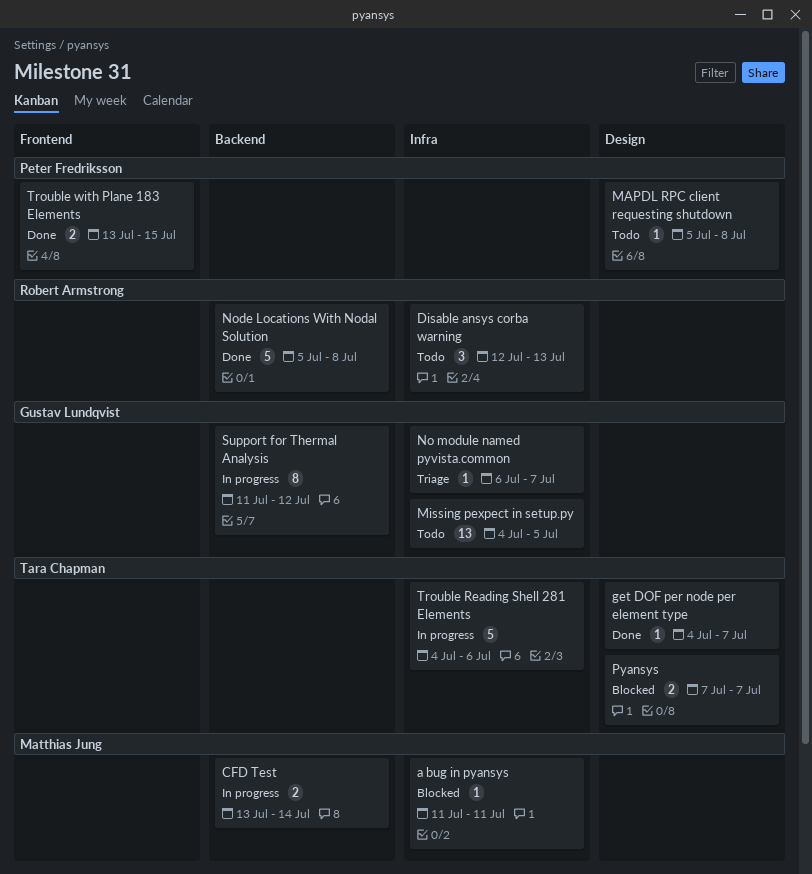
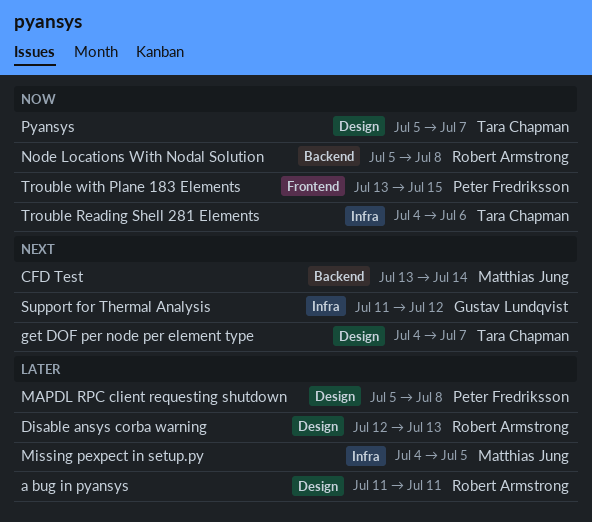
a bug in pyansys, owner: Matthias Jung -> Robert Armstrong
a bug in pyansys, label: Infra -> Design
Disable ansys corba warning, label: Infra -> Design
Missing pexpect in setup.py, owner: Gustav Lundqvist -> Matthias Jung
No module named pyvista.common: present -> none
Pyansys, start: Jul 7 -> Jul 5
Support for Thermal Analysis, label: Backend -> Infra

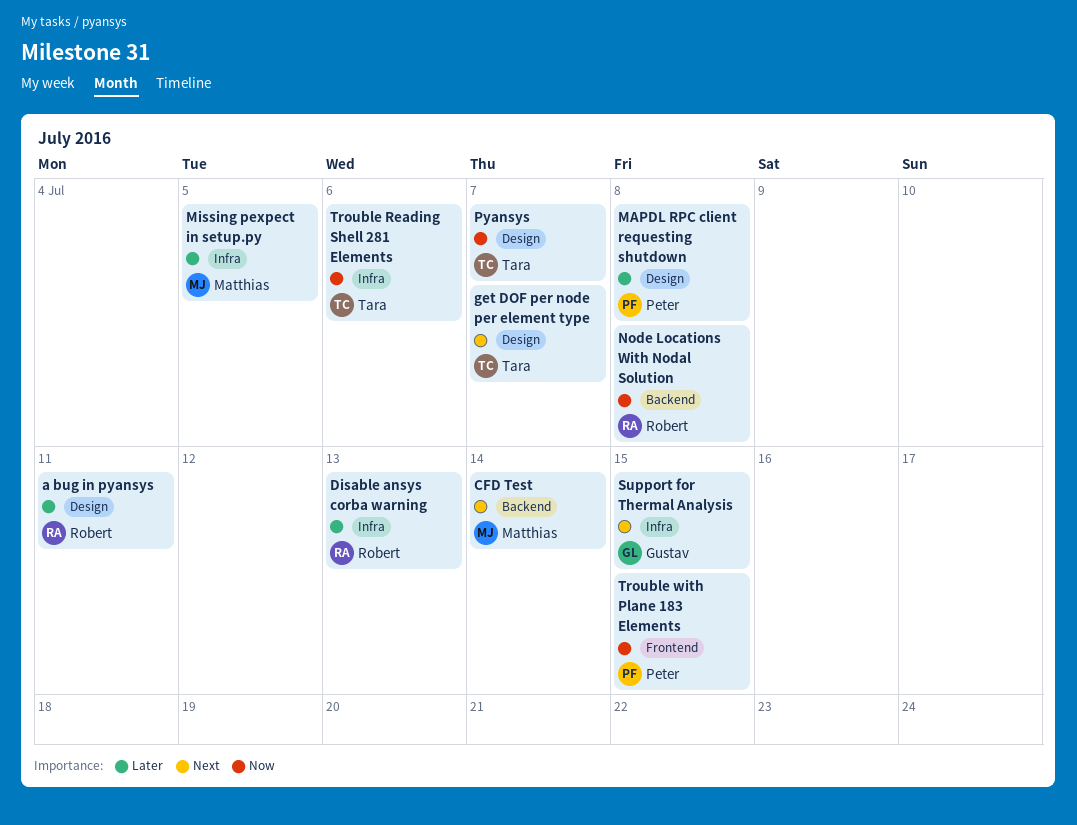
Disable ansys corba warning, label: Design -> Infra
Support for Thermal Analysis, due: Jul 12 -> Jul 15

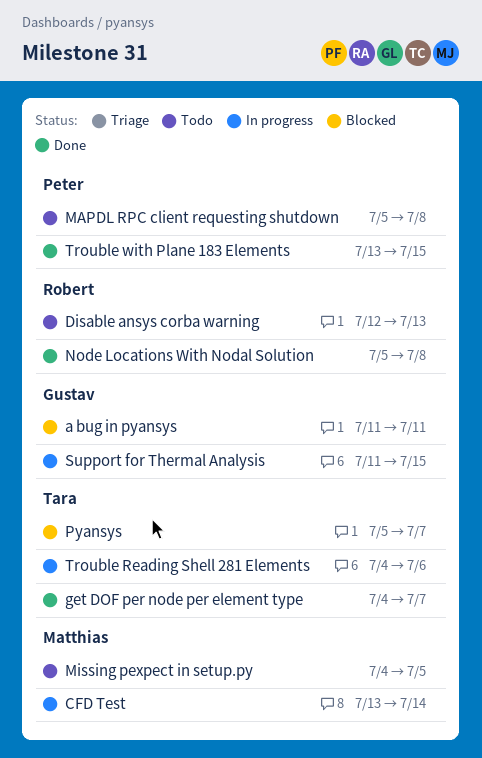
a bug in pyansys, owner: Robert -> Gustav

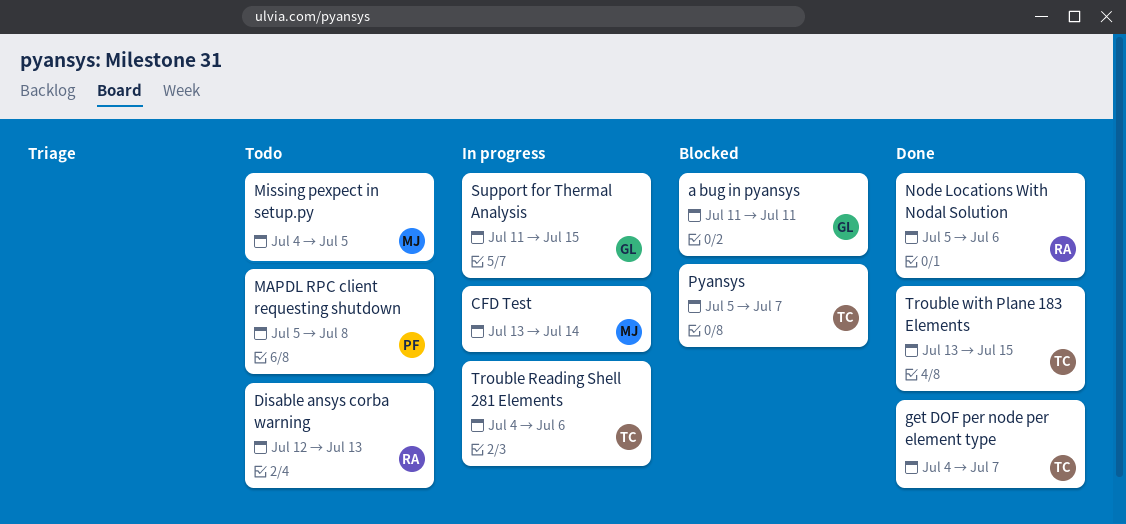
Node Locations With Nodal Solution, due: Jul 8 -> Jul 6
Trouble with Plane 183 Elements, owner: Peter -> Tara

